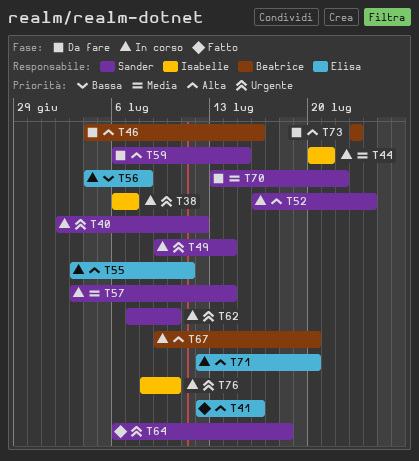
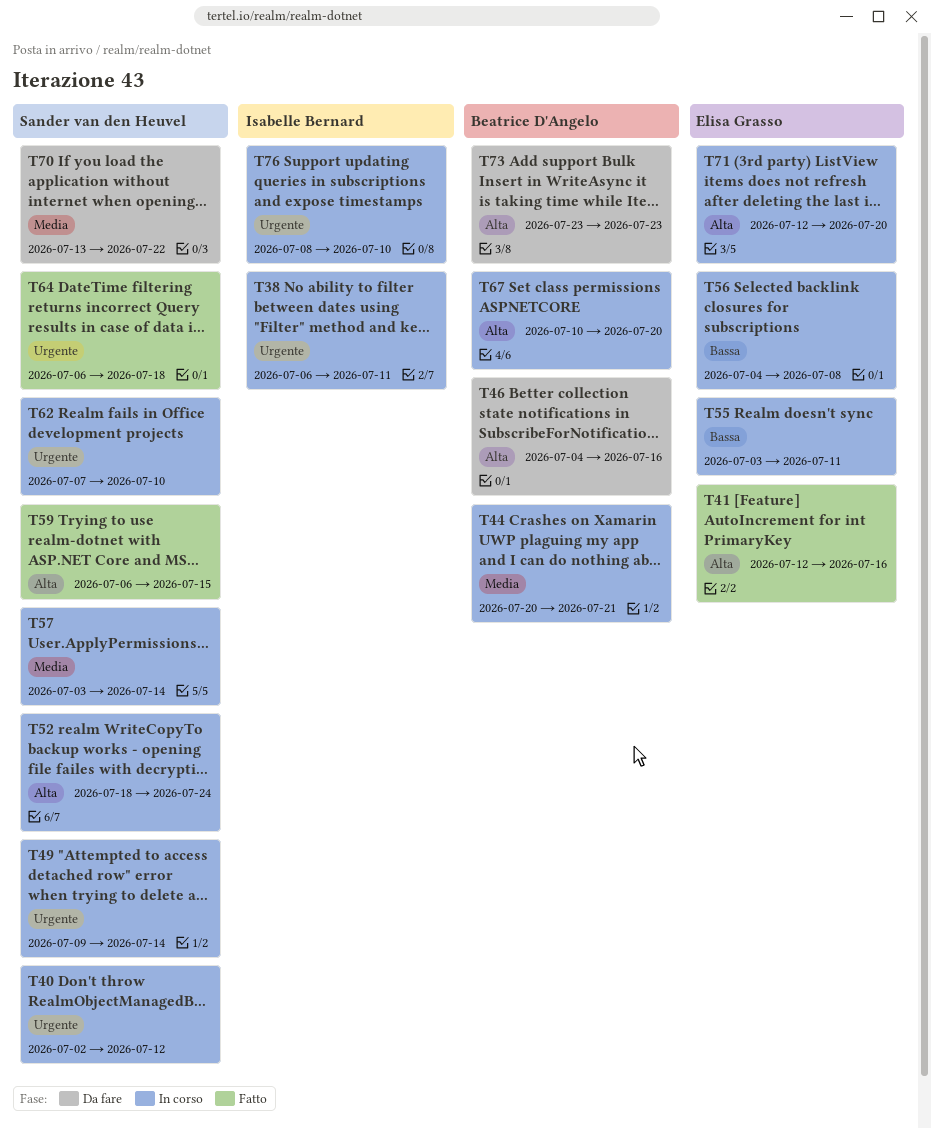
T38, due: Jul 7 -> Jul 11
T44, owner: Isabelle Bernard -> Beatrice D'Angelo
T52, start: Jul 16 -> Jul 18
T55, priority: Alta -> Bassa
T59, status: Da fare -> Fatto
T67, start: Jul 9 -> Jul 10

